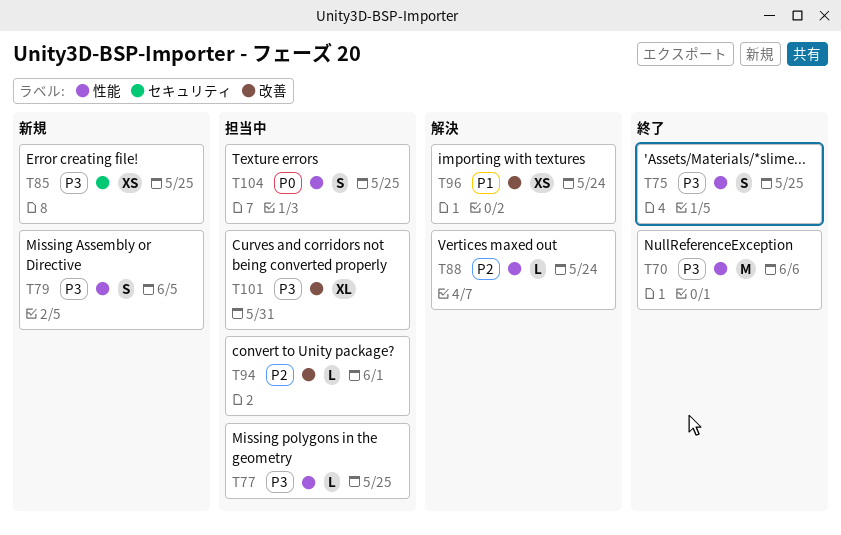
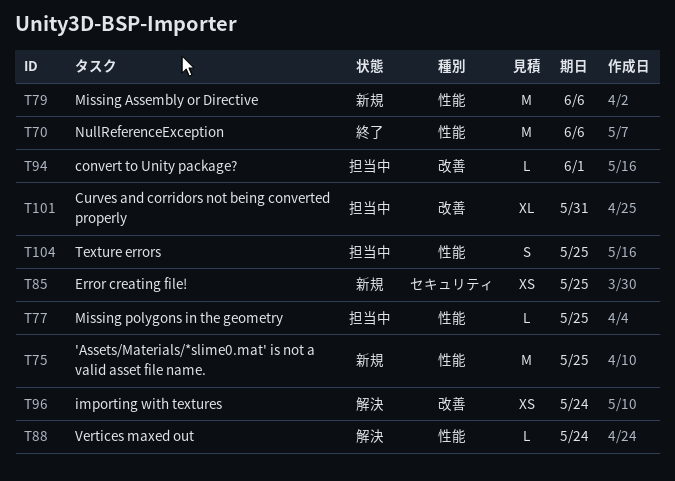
T75, status: 終了 -> 新規
T75, estimate: S -> M
T79, estimate: S -> M
T79, due: Jun 5 -> Jun 6

